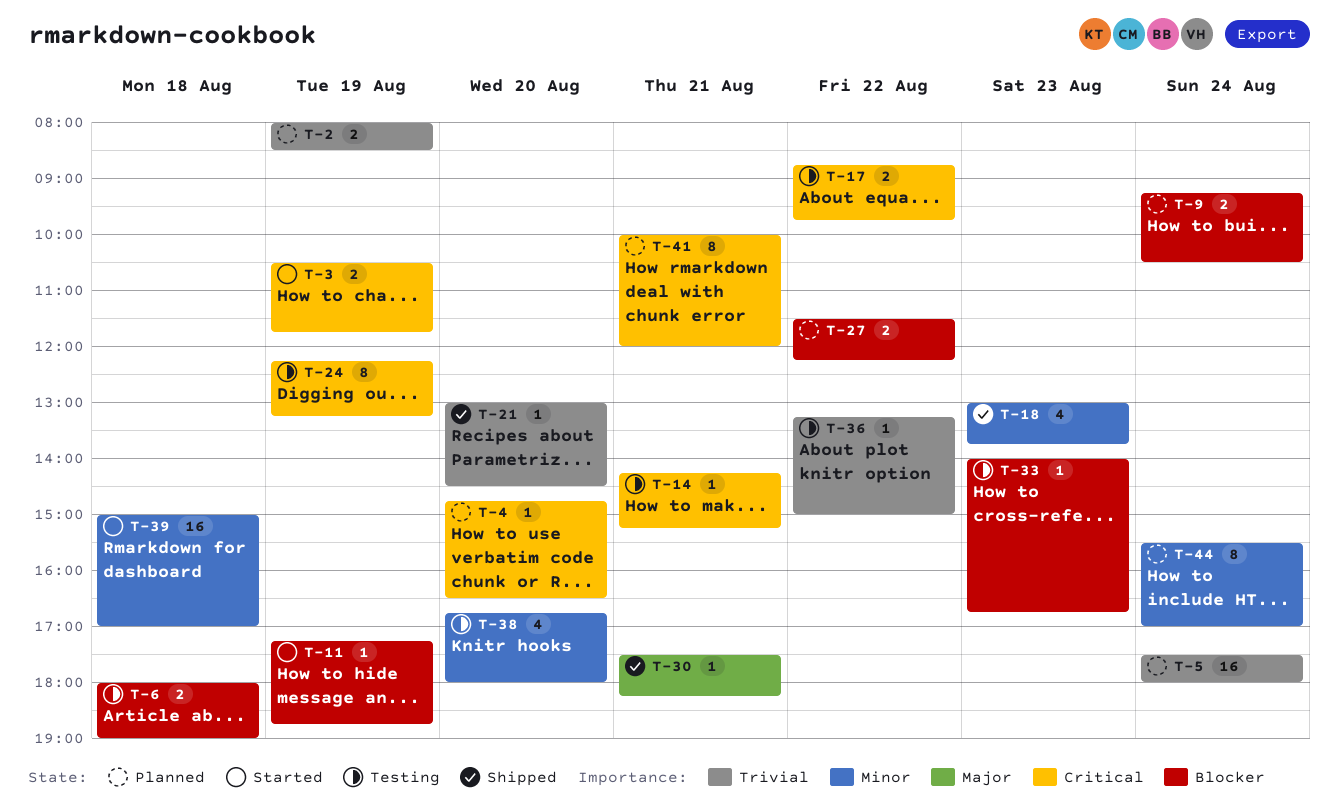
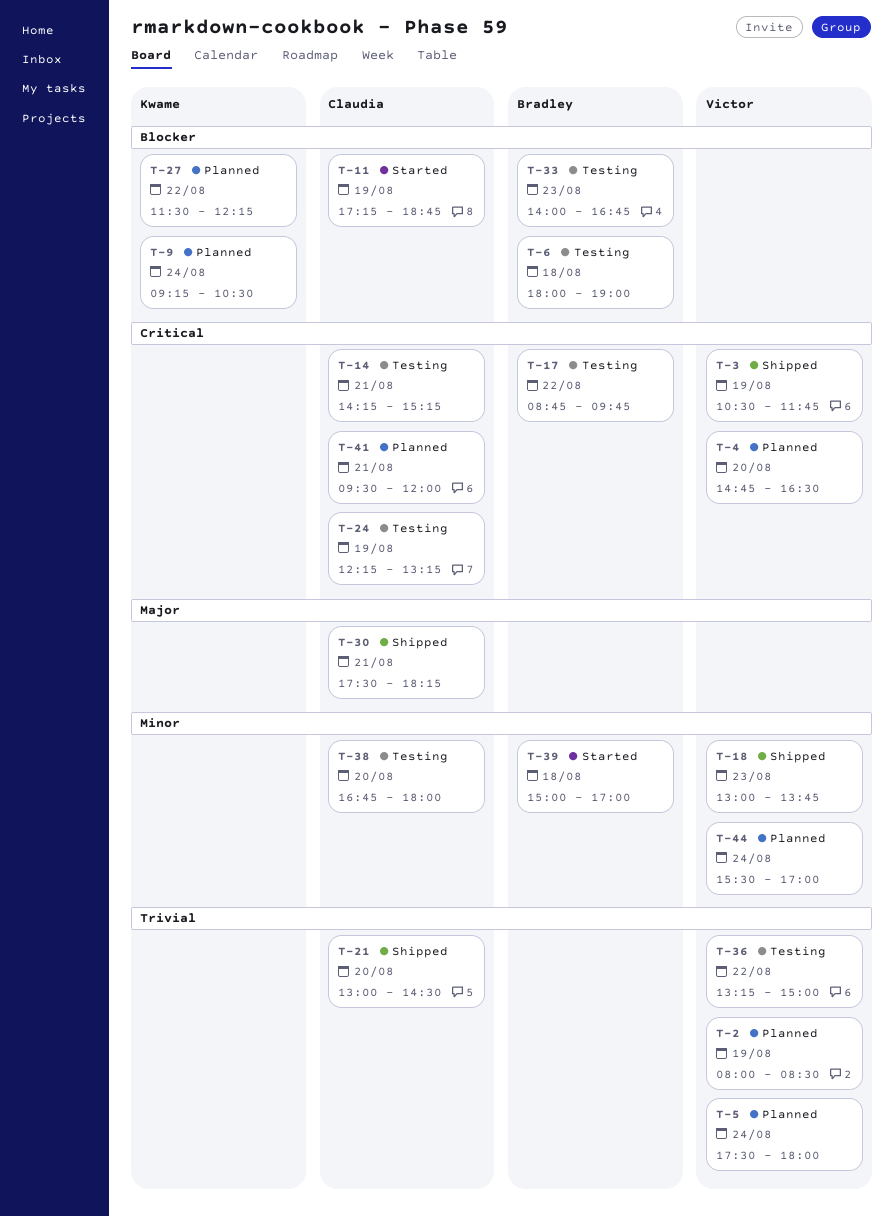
T-3, status: Started -> Shipped
T-41, begins: 10:00 -> 09:30

